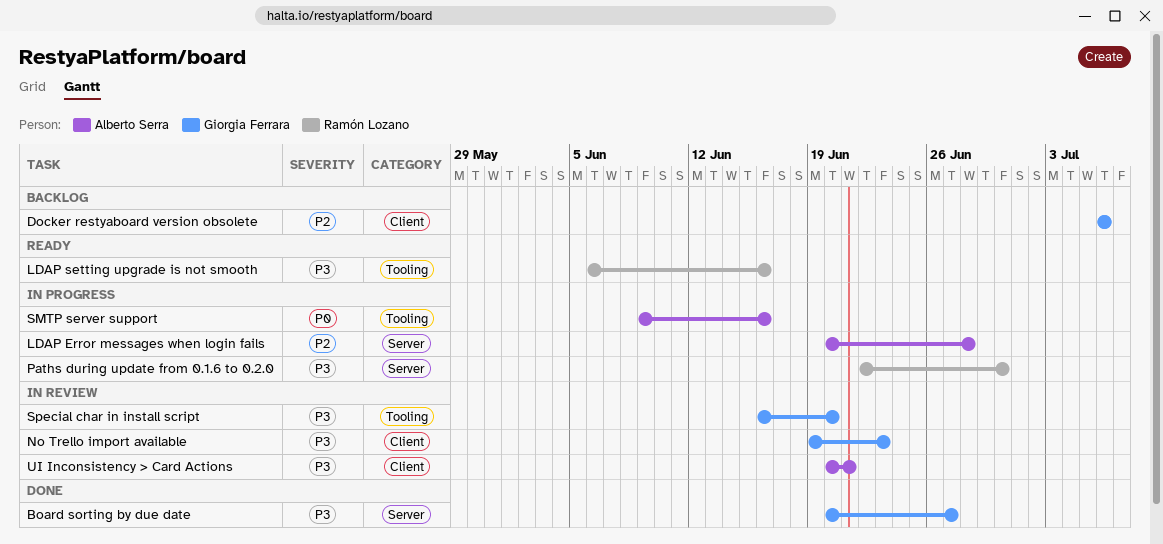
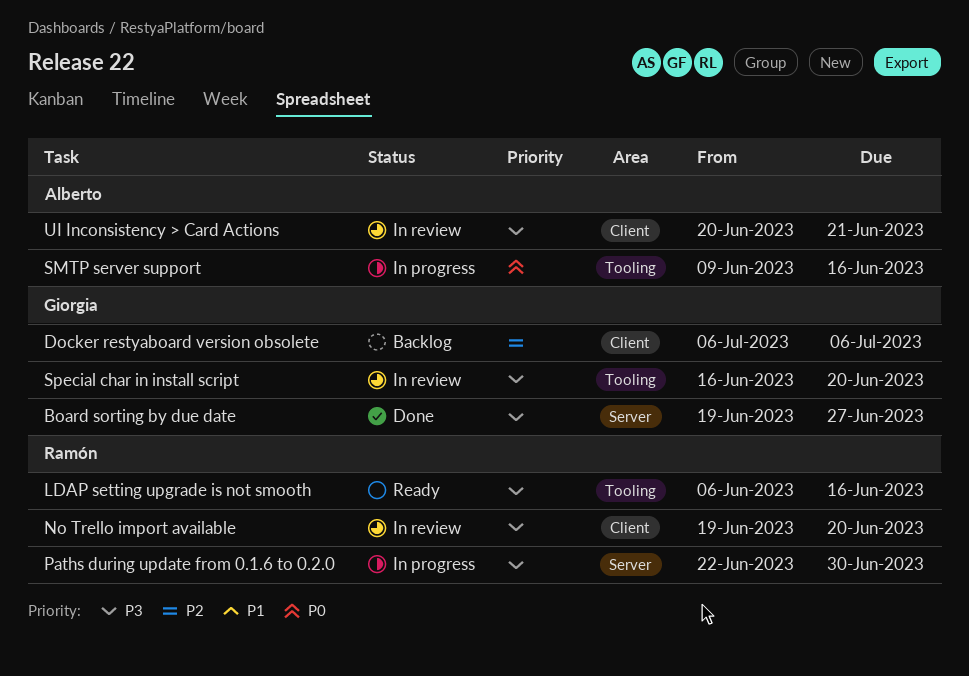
Board sorting by due date, start: Jun 20 -> Jun 19
LDAP Error messages when login fails: present -> none
No Trello import available, owner: Giorgia Ferrara -> Ramón Lozano
No Trello import available, due: Jun 23 -> Jun 20

